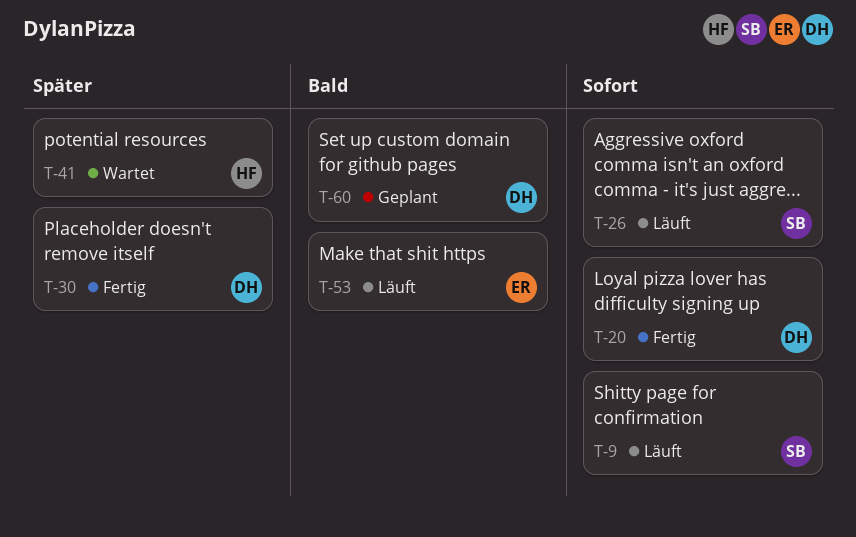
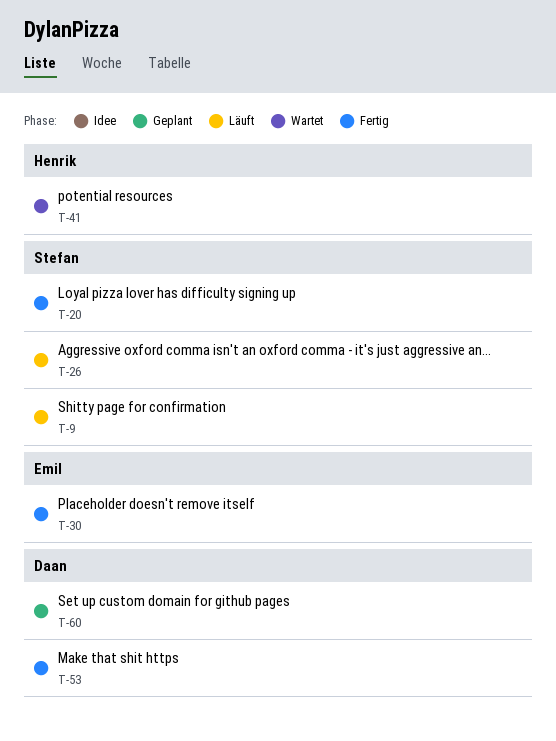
T-20, owner: Daan -> Stefan
T-30, owner: Daan -> Emil
T-53, status: Läuft -> Fertig
T-53, owner: Emil -> Daan

